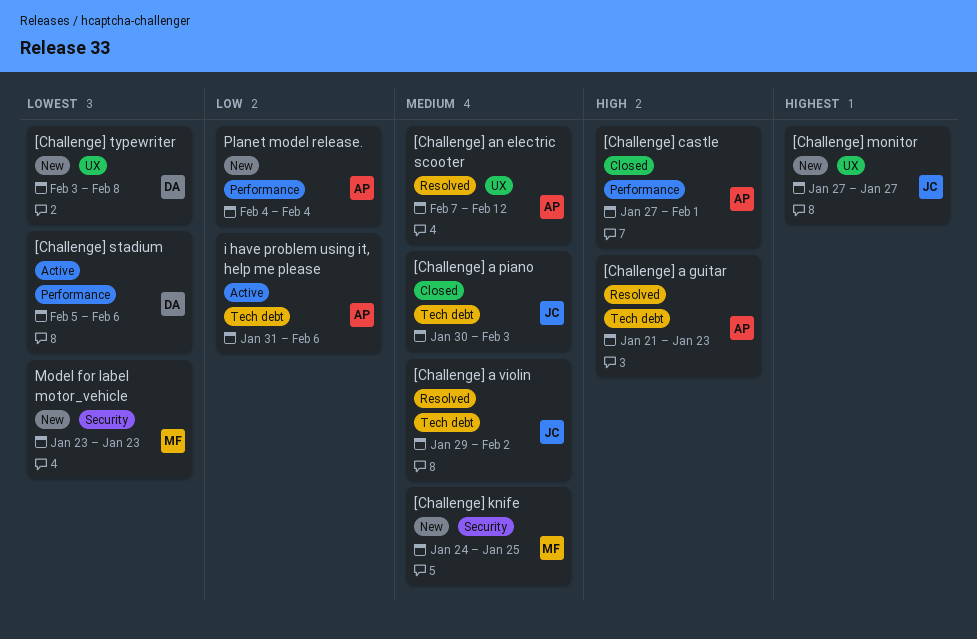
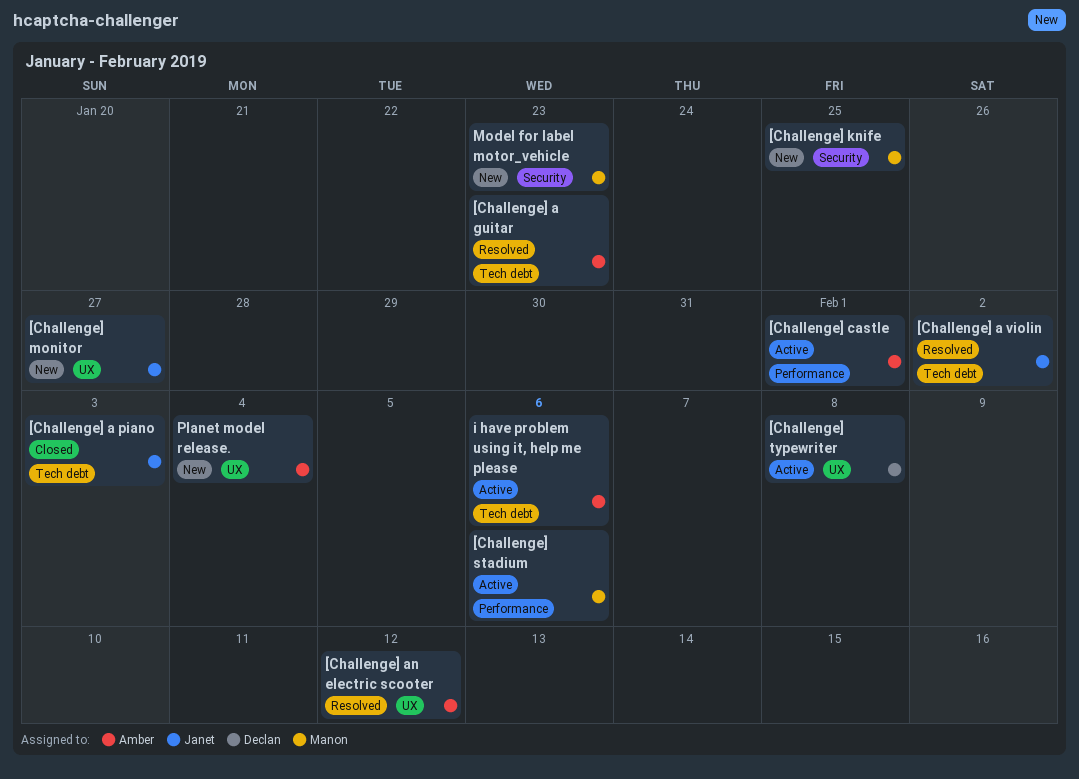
[Challenge] castle, status: Closed -> Active
[Challenge] stadium, owner: Declan -> Manon
[Challenge] typewriter, status: New -> Active
Planet model release., label: Performance -> UX

